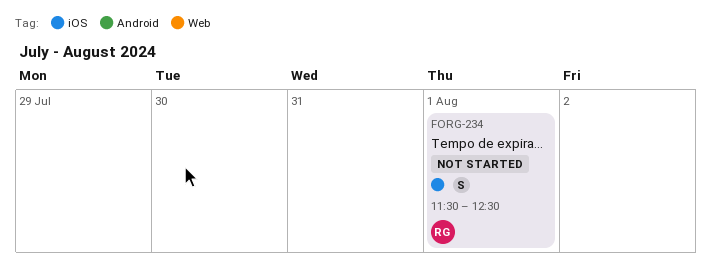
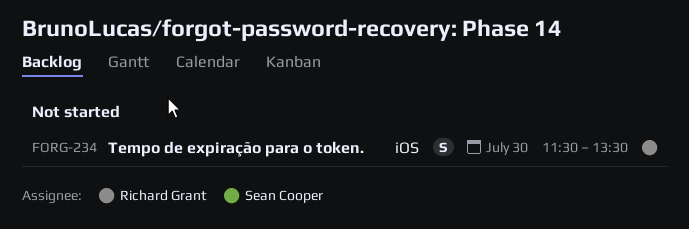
FORG-234, day: Aug 1 -> Jul 30
FORG-234, ends: 12:30 -> 13:30

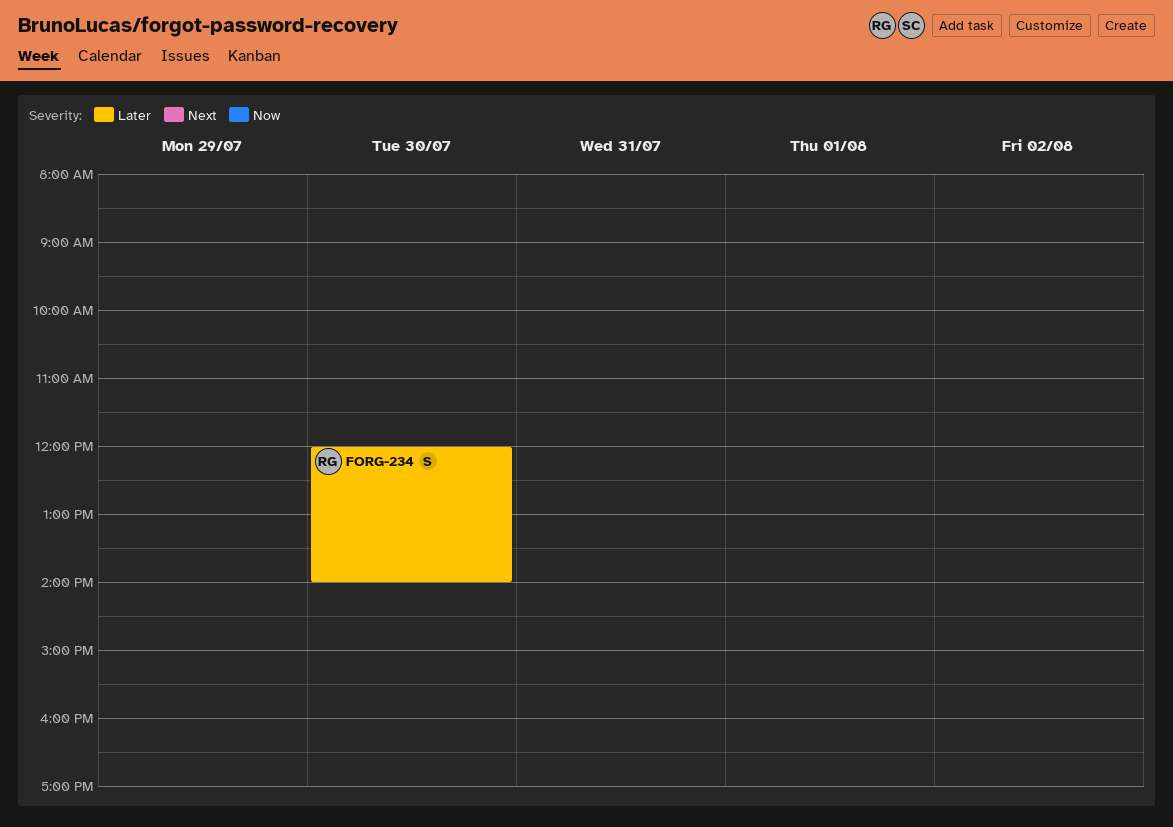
FORG-234, begins: 11:30 -> 12:00
FORG-234, ends: 13:30 -> 14:00

